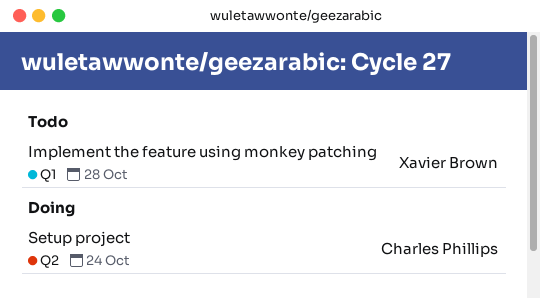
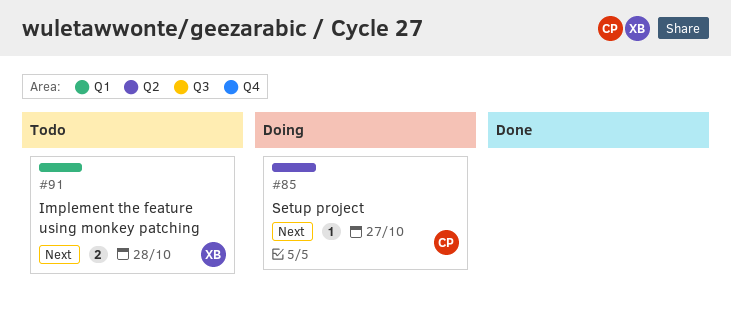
Setup project, due: Oct 24 -> Oct 27

